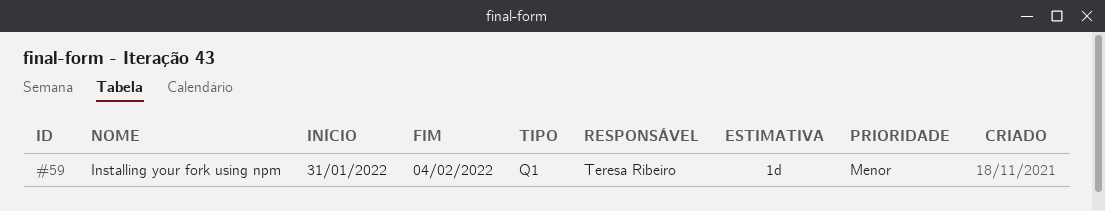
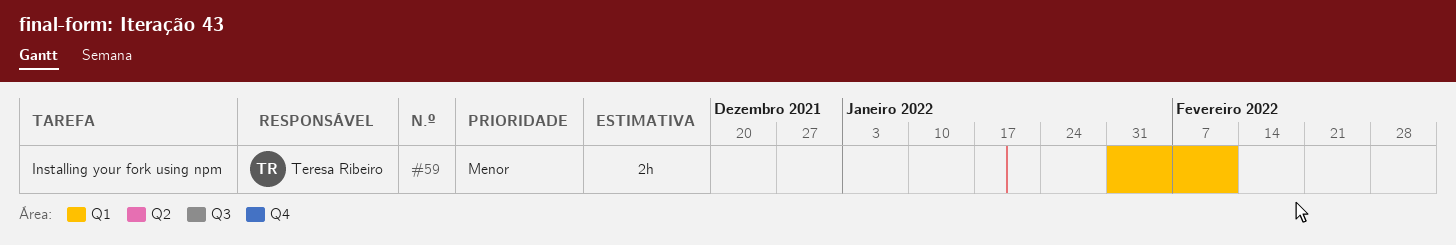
#59, estimate: 1d -> 2h
#59, due: Feb 4 -> Feb 11

